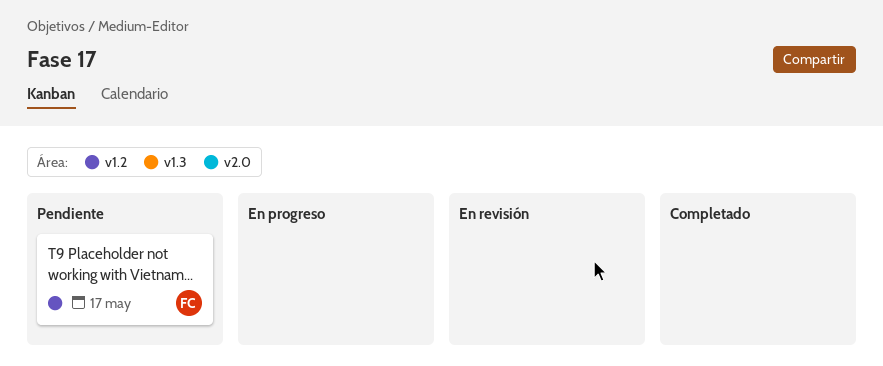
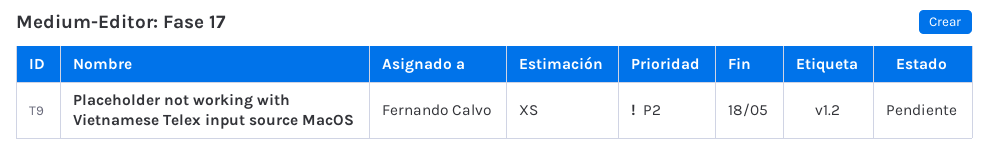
T9, due: May 17 -> May 18

